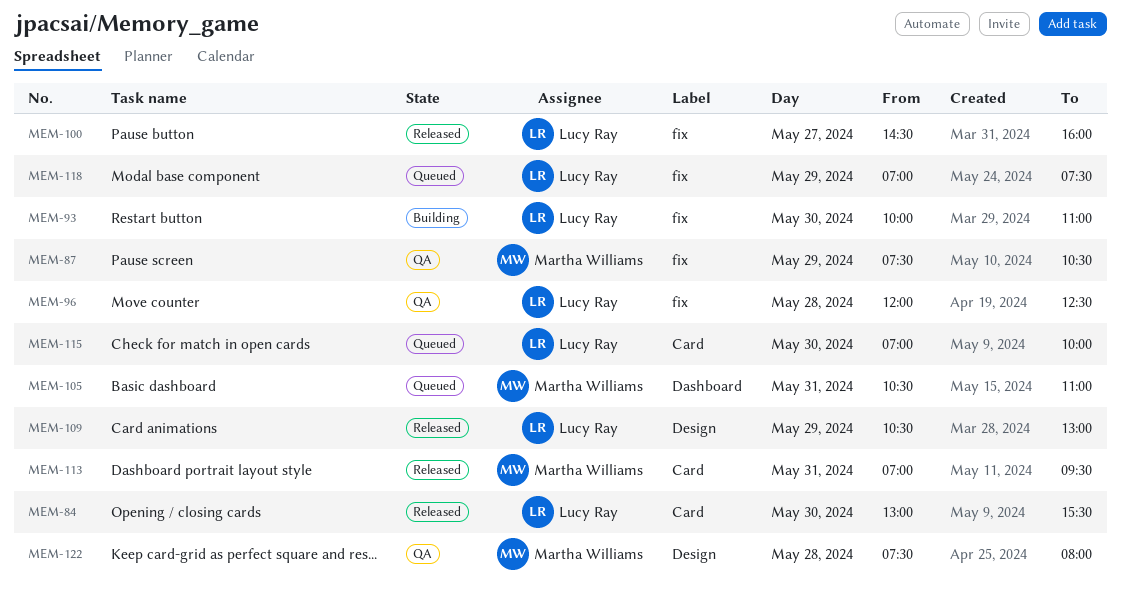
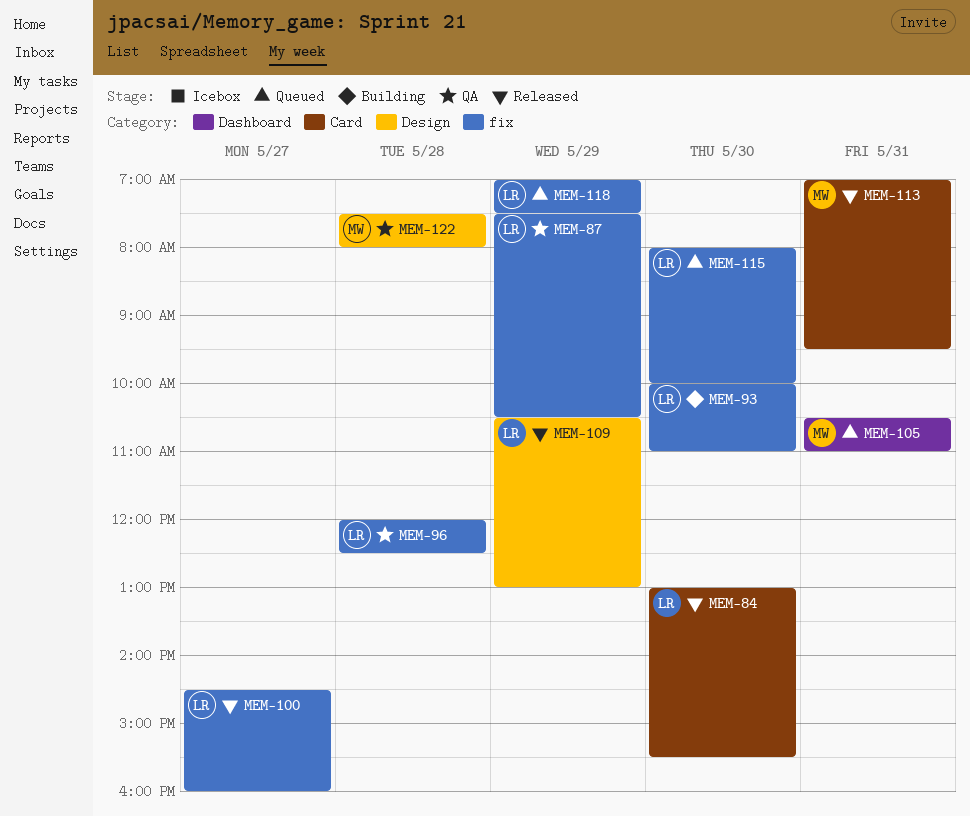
MEM-87, owner: Martha Williams -> Lucy Ray
MEM-115, label: Card -> fix
MEM-115, begins: 07:00 -> 08:00

